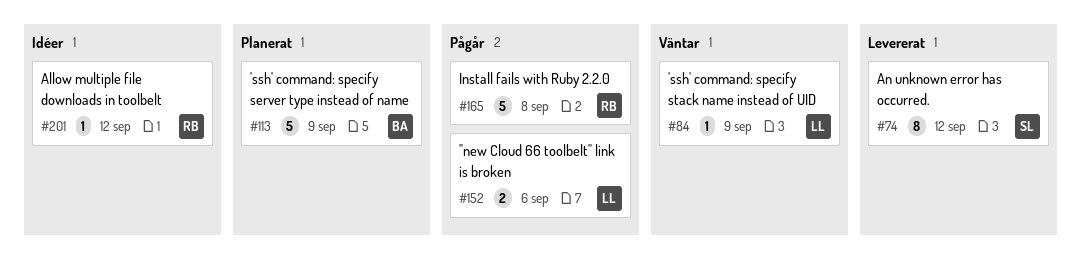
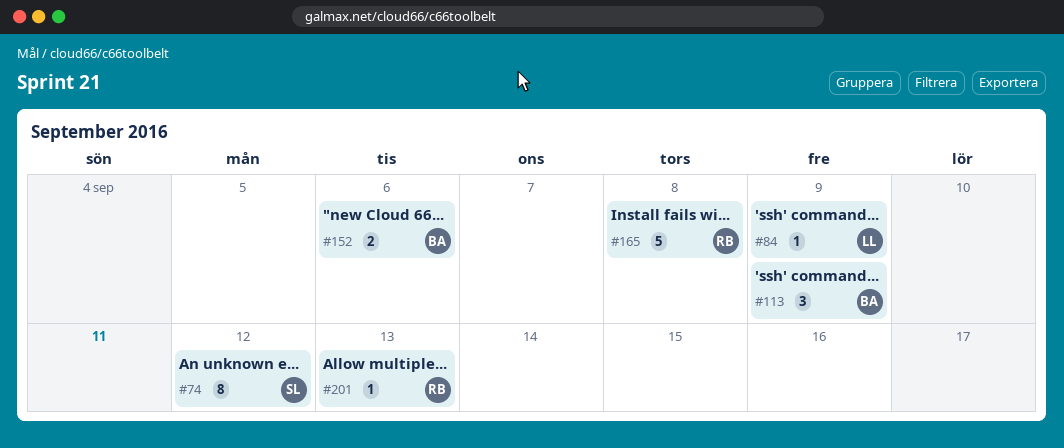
#113, estimate: 5 -> 3
#152, owner: LL -> BA
#201, due: Sep 12 -> Sep 13

